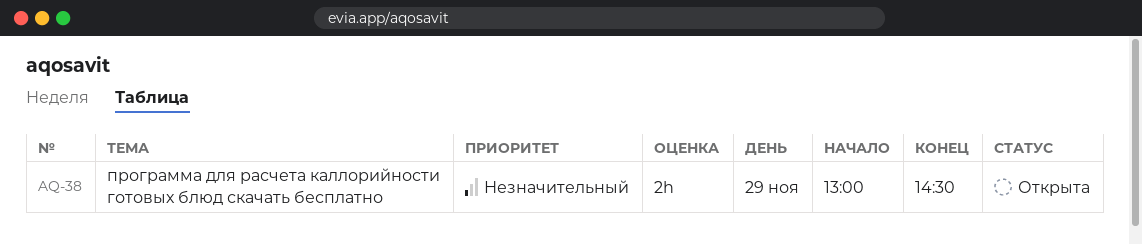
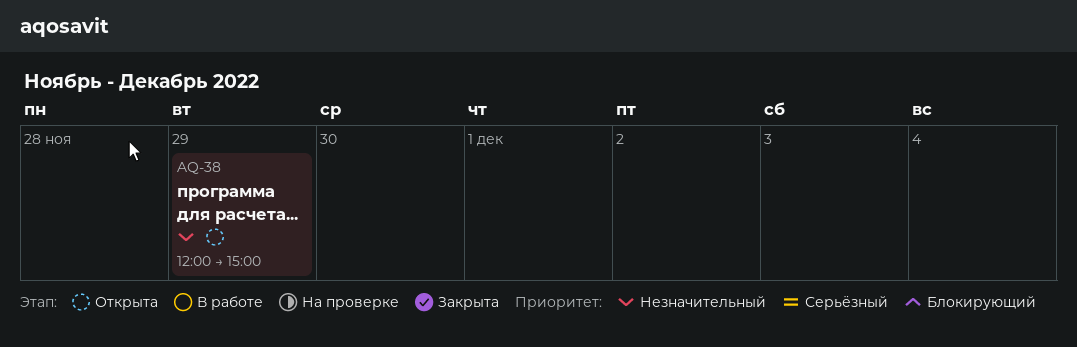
AQ-38, begins: 13:00 -> 12:00
AQ-38, ends: 14:30 -> 15:00

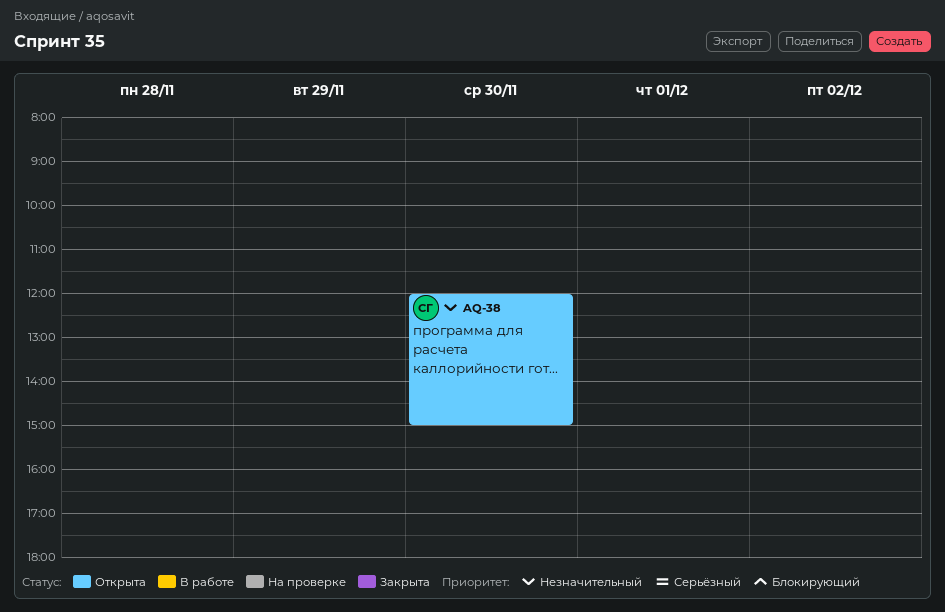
AQ-38, day: Nov 29 -> Nov 30

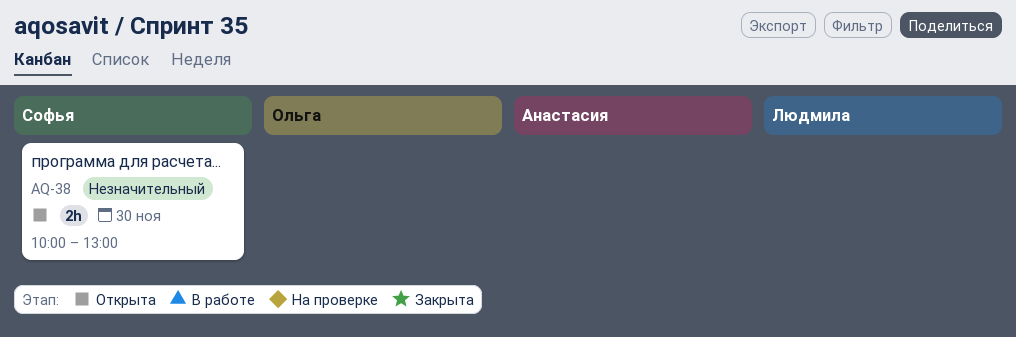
AQ-38, begins: 12:00 -> 10:00
AQ-38, ends: 15:00 -> 13:00

